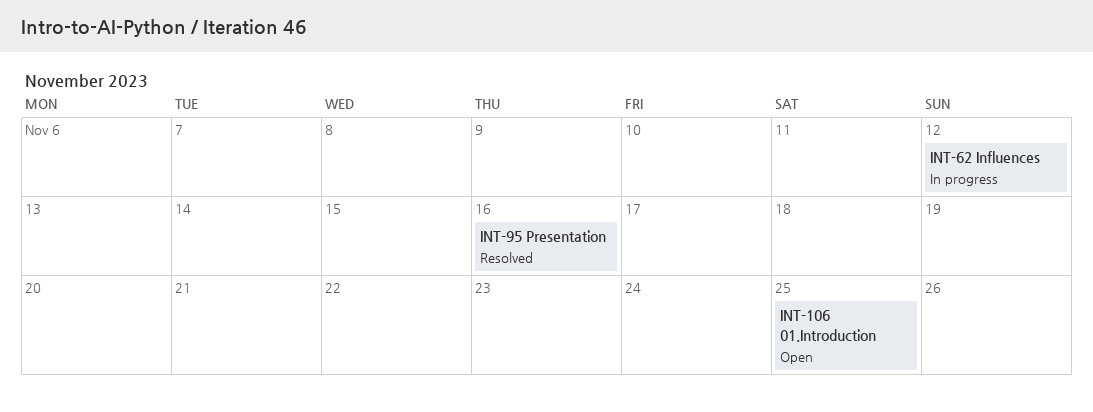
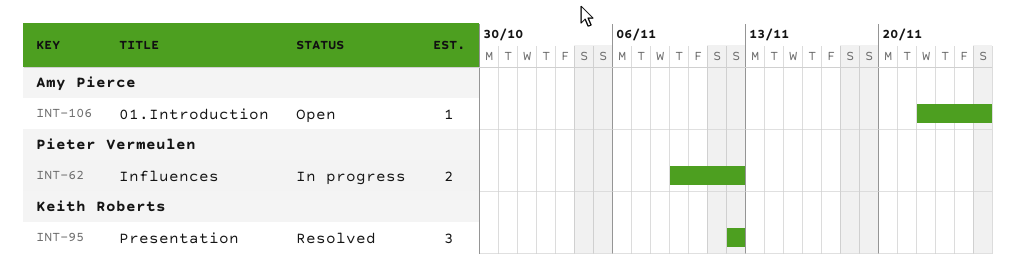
INT-95, due: Nov 16 -> Nov 12

